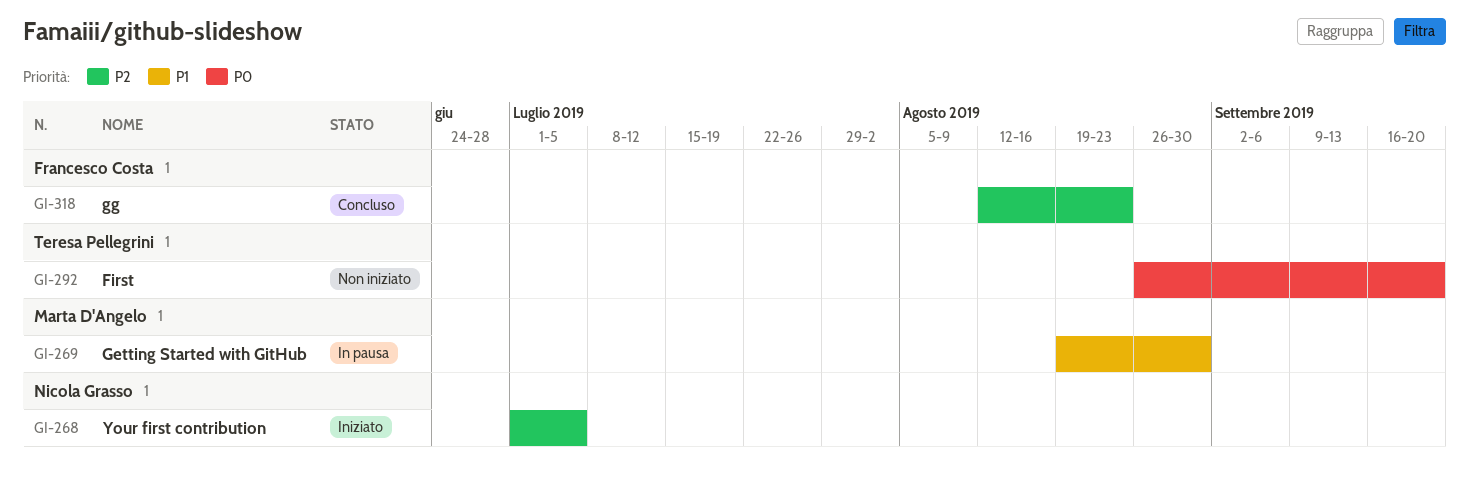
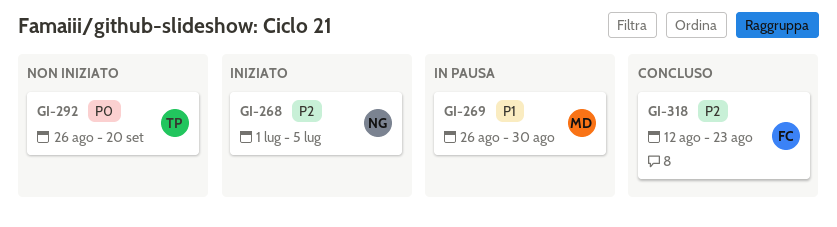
GI-269, start: Aug 19 -> Aug 26

